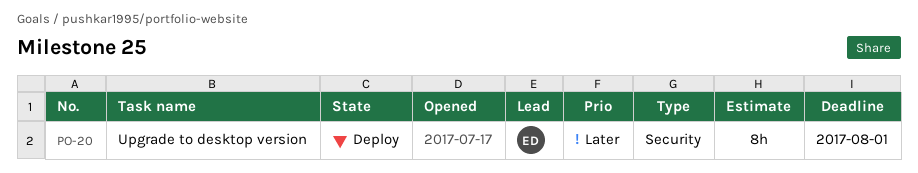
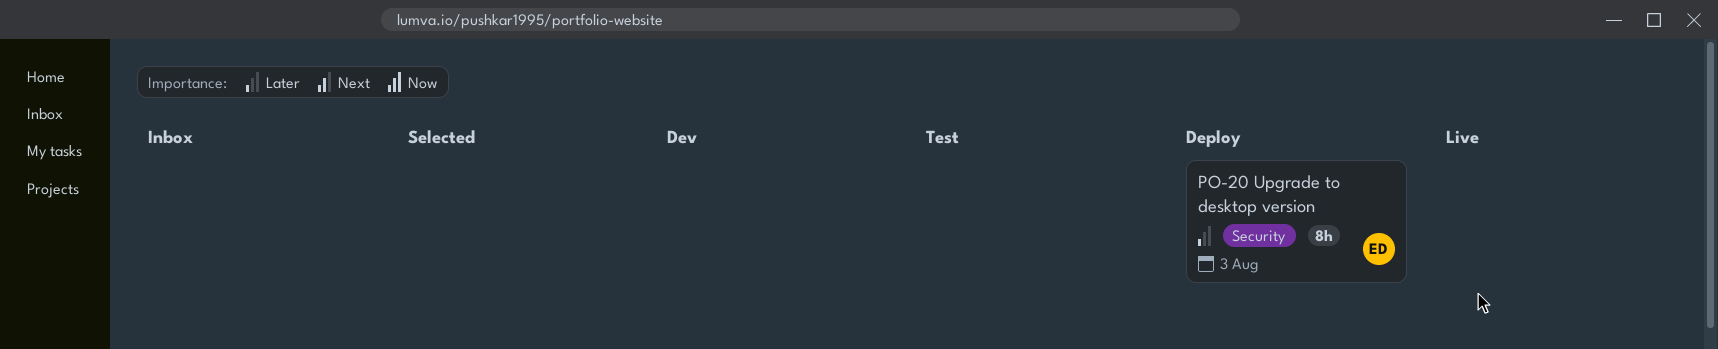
PO-20, due: Aug 1 -> Aug 3

